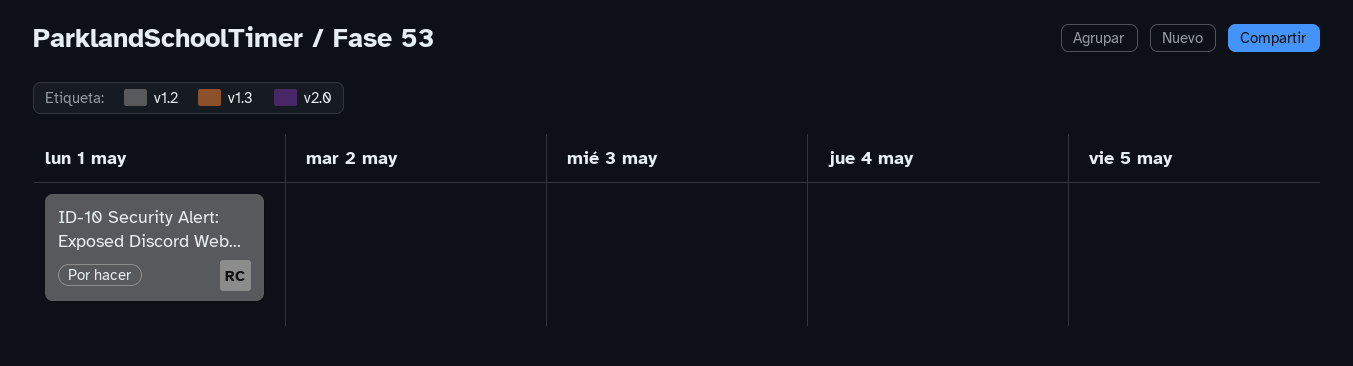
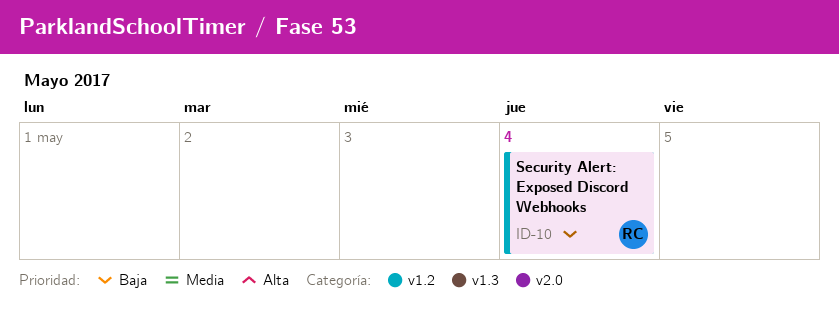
ID-10, due: May 1 -> May 4

